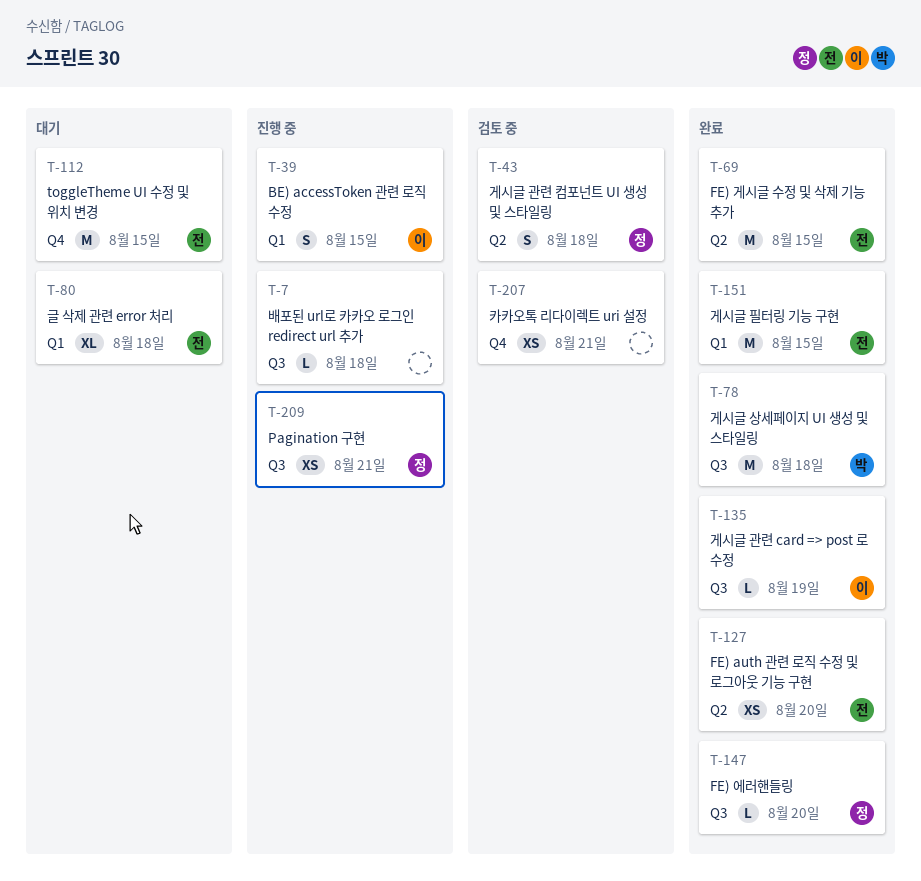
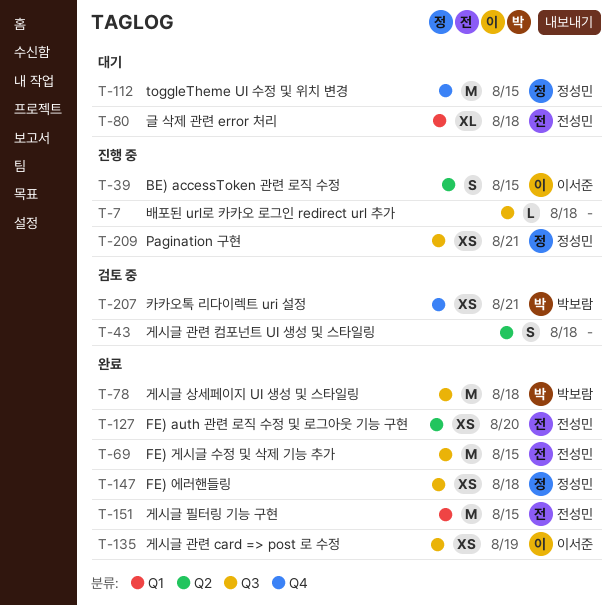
T-39, label: Q1 -> Q2
T-43, owner: 정성민 -> none
T-69, label: Q2 -> Q3
T-112, owner: 전성민 -> 정성민
T-135, estimate: L -> XS
T-147, estimate: L -> XS
T-147, due: Aug 20 -> Aug 18
T-207, owner: none -> 박보람

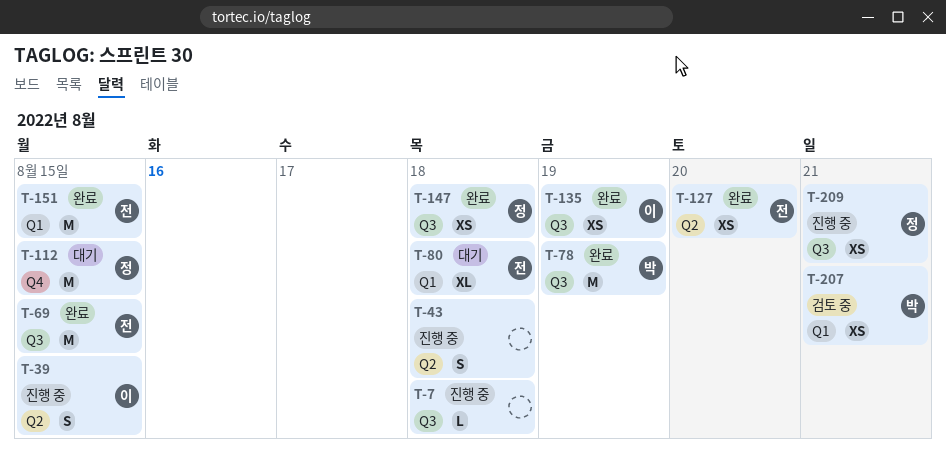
T-43, status: 검토 중 -> 진행 중
T-78, due: Aug 18 -> Aug 19
T-207, label: Q4 -> Q1

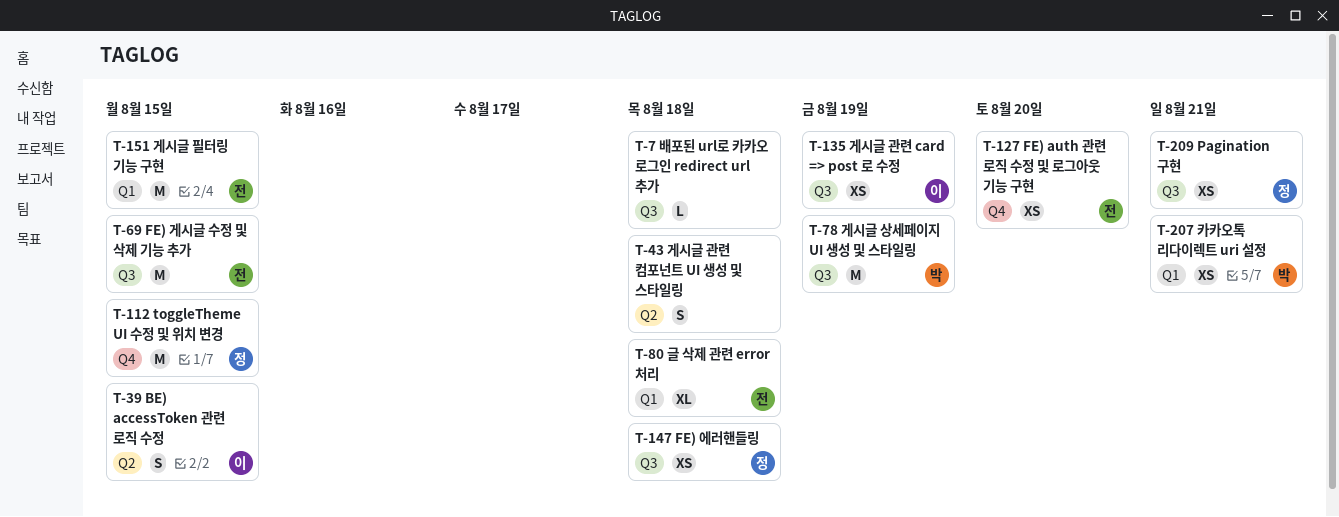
T-127, label: Q2 -> Q4

